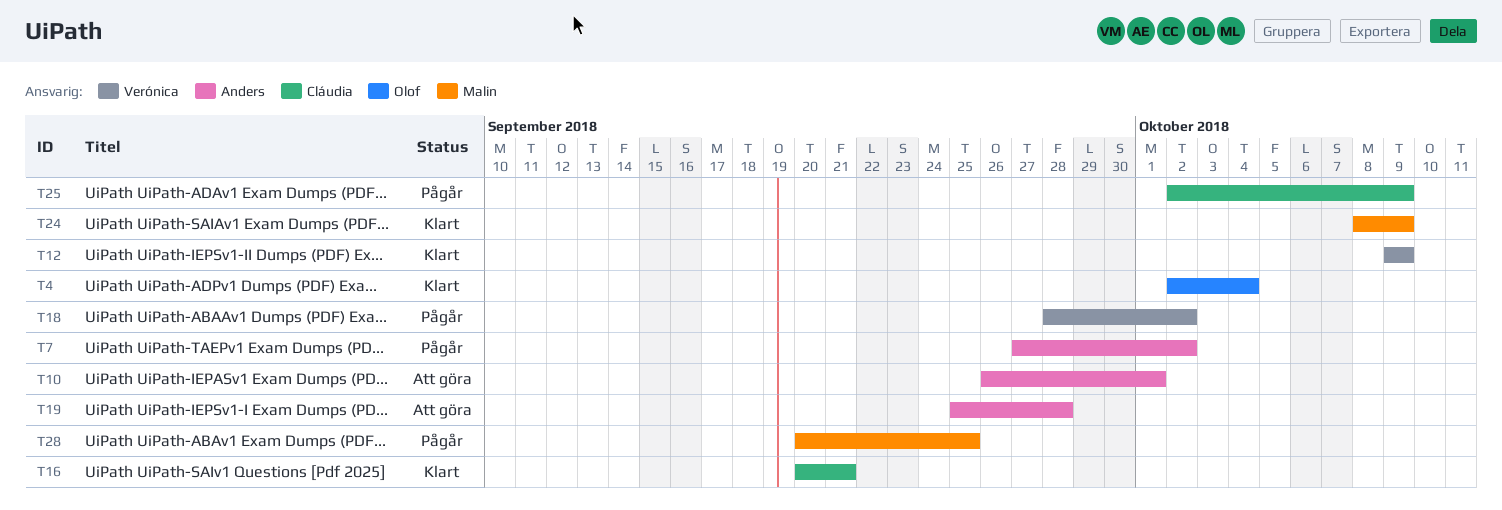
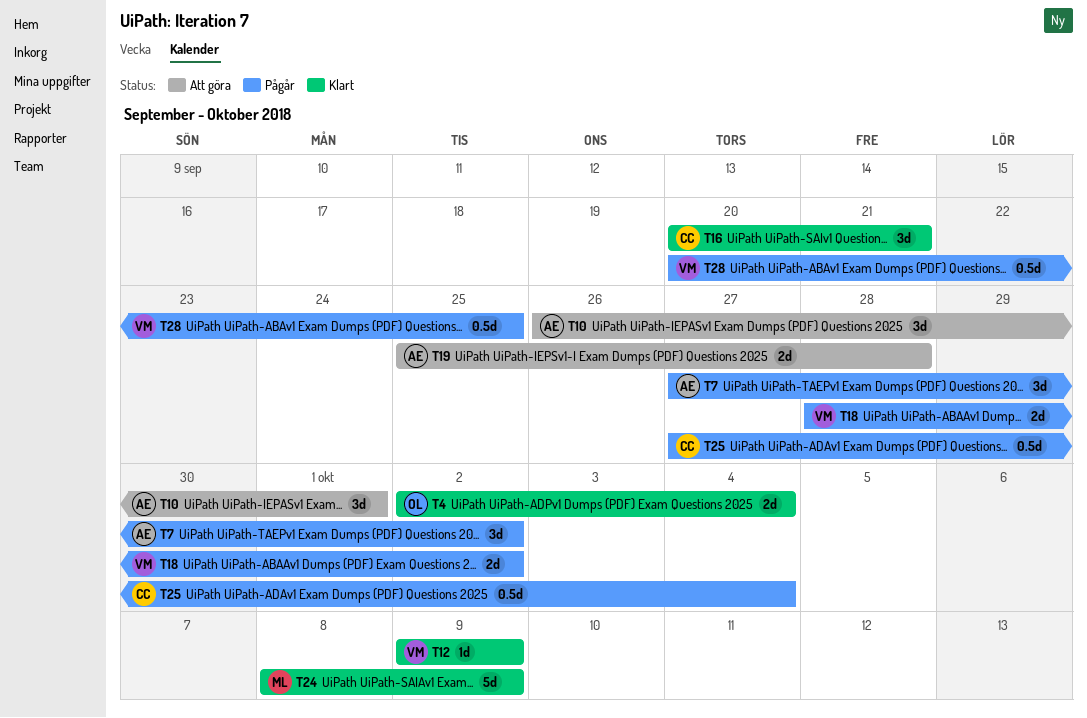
T25, start: Oct 2 -> Sep 27
T25, due: Oct 9 -> Oct 4
T28, owner: Malin -> Verónica

